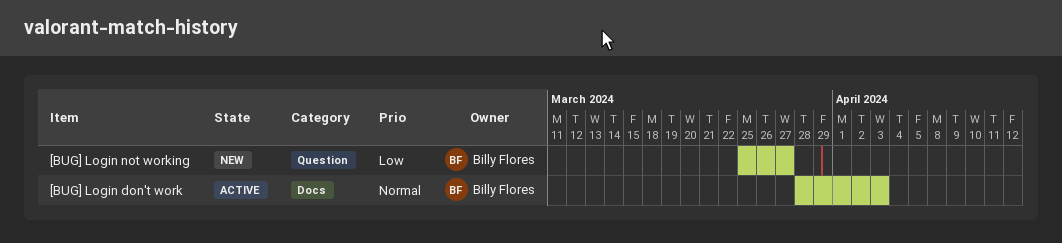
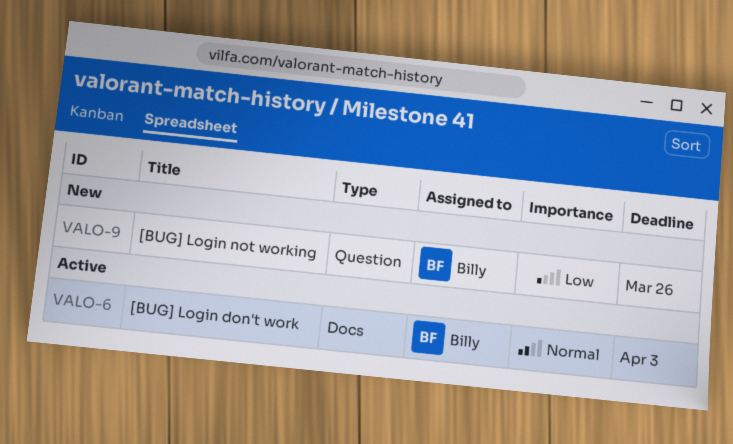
[BUG] Login not working, due: Mar 27 -> Mar 26

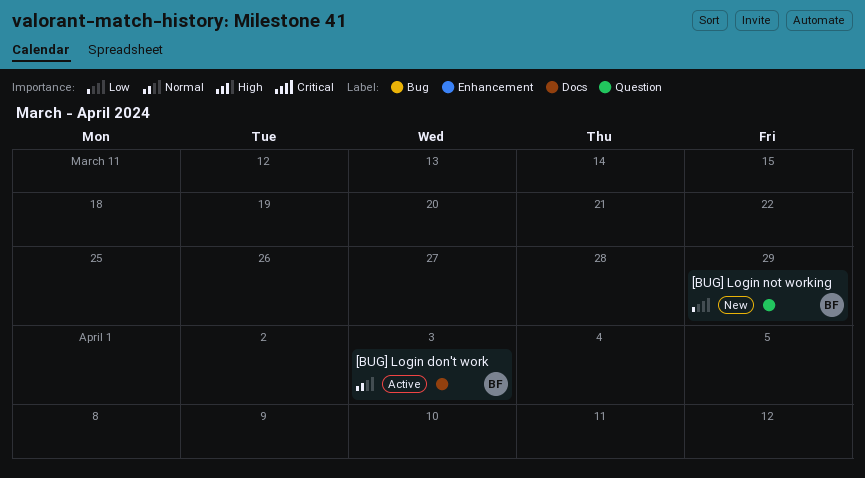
[BUG] Login not working, due: Mar 26 -> Mar 29

